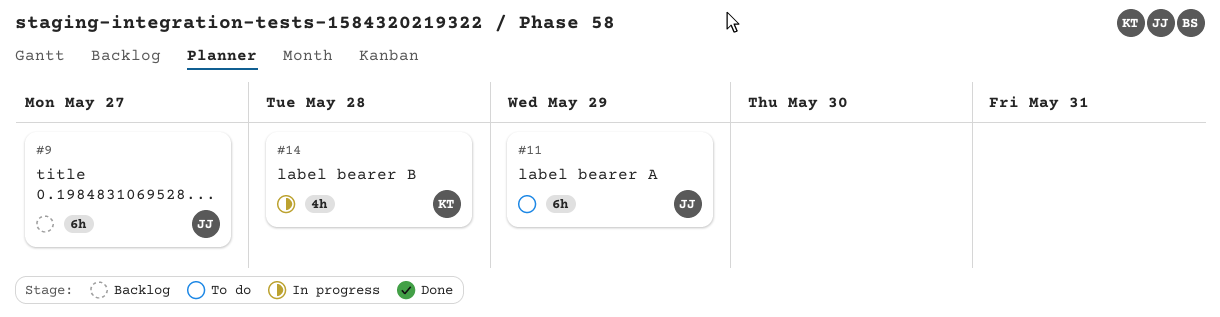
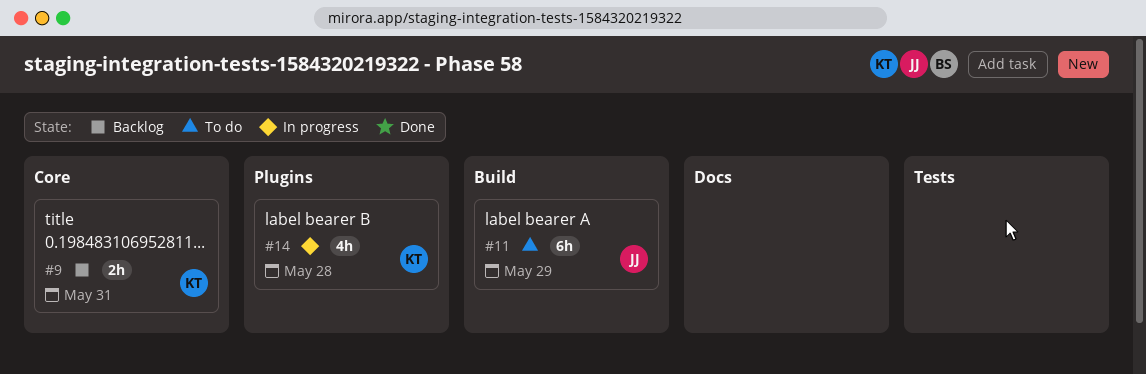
#9, owner: JJ -> KT
#9, estimate: 6h -> 2h
#9, due: May 27 -> May 31

